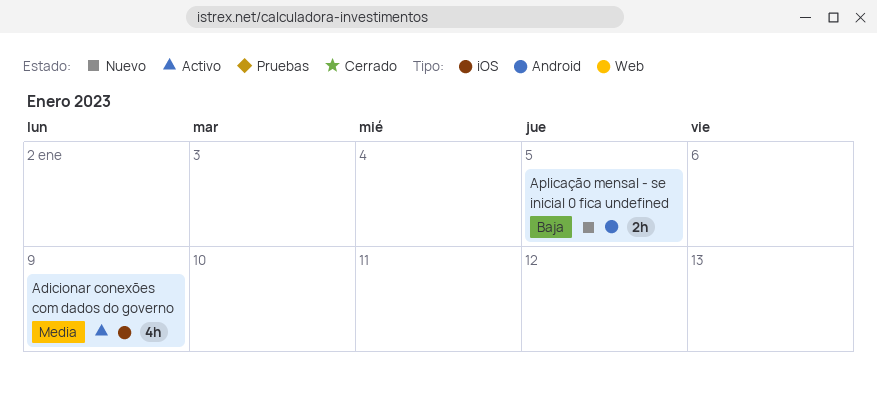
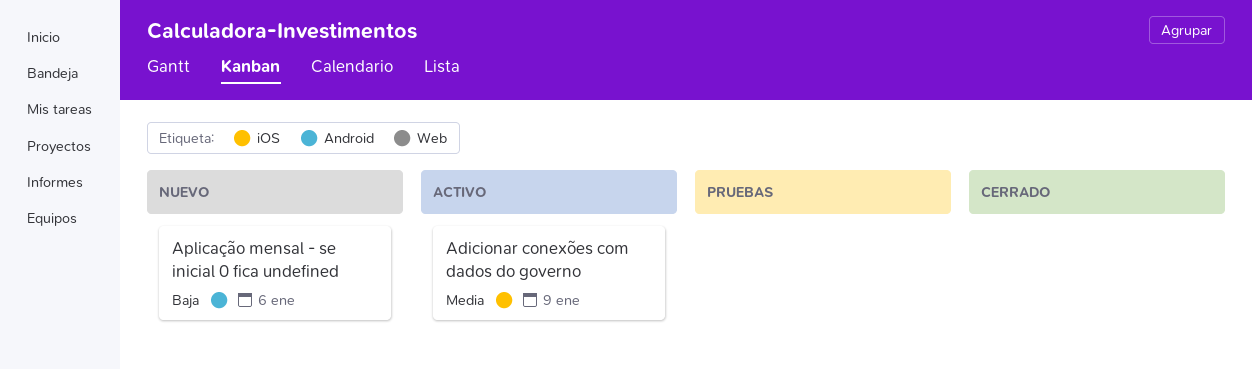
Aplicação mensal - se inicial 0 fica undefined, due: Jan 5 -> Jan 6

